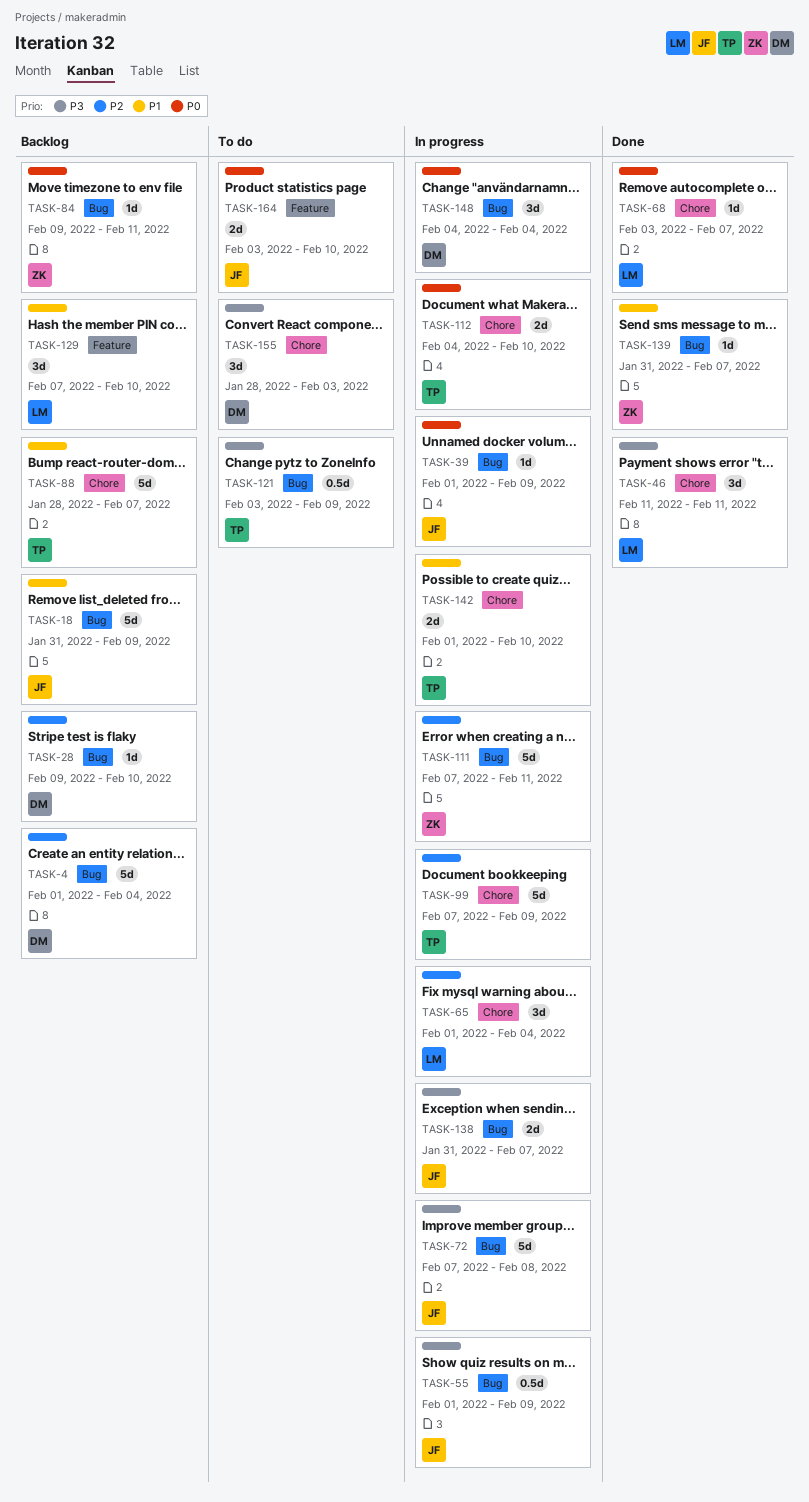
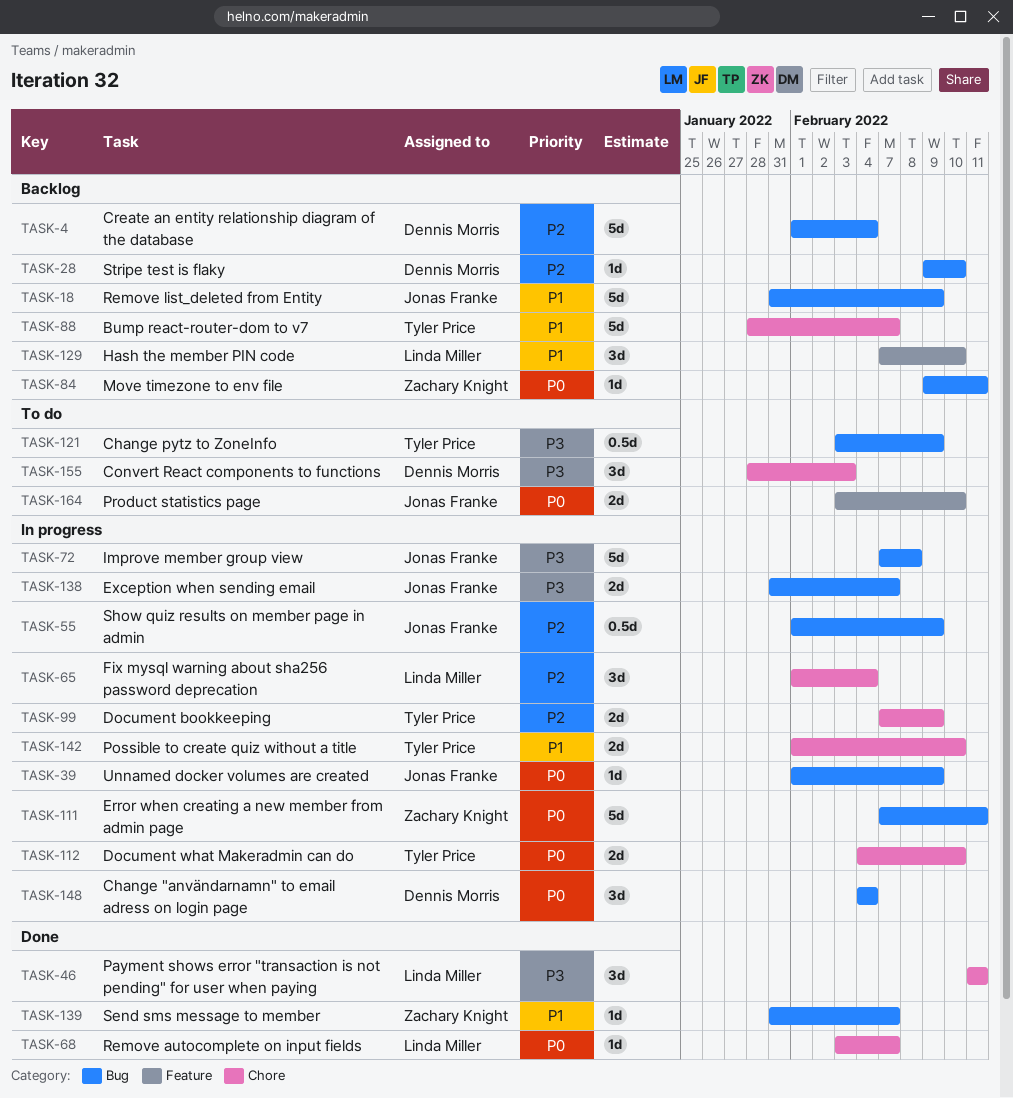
TASK-55, priority: P3 -> P2
TASK-99, estimate: 5d -> 2d
TASK-111, priority: P2 -> P0

